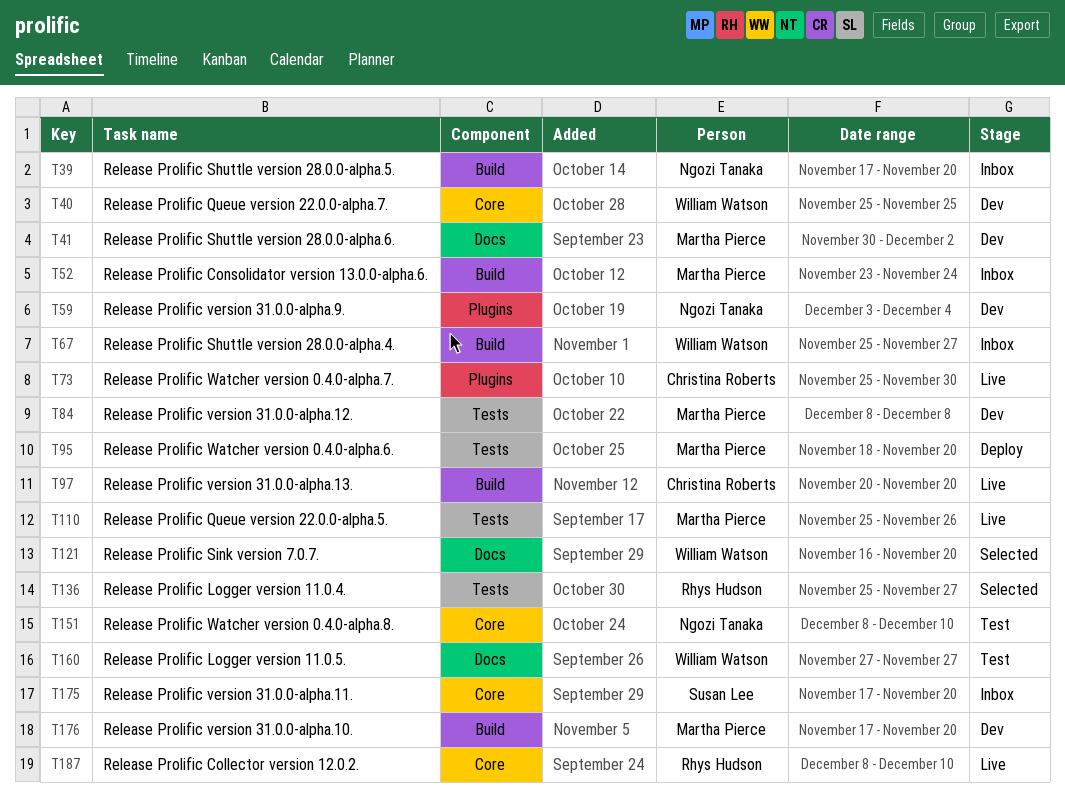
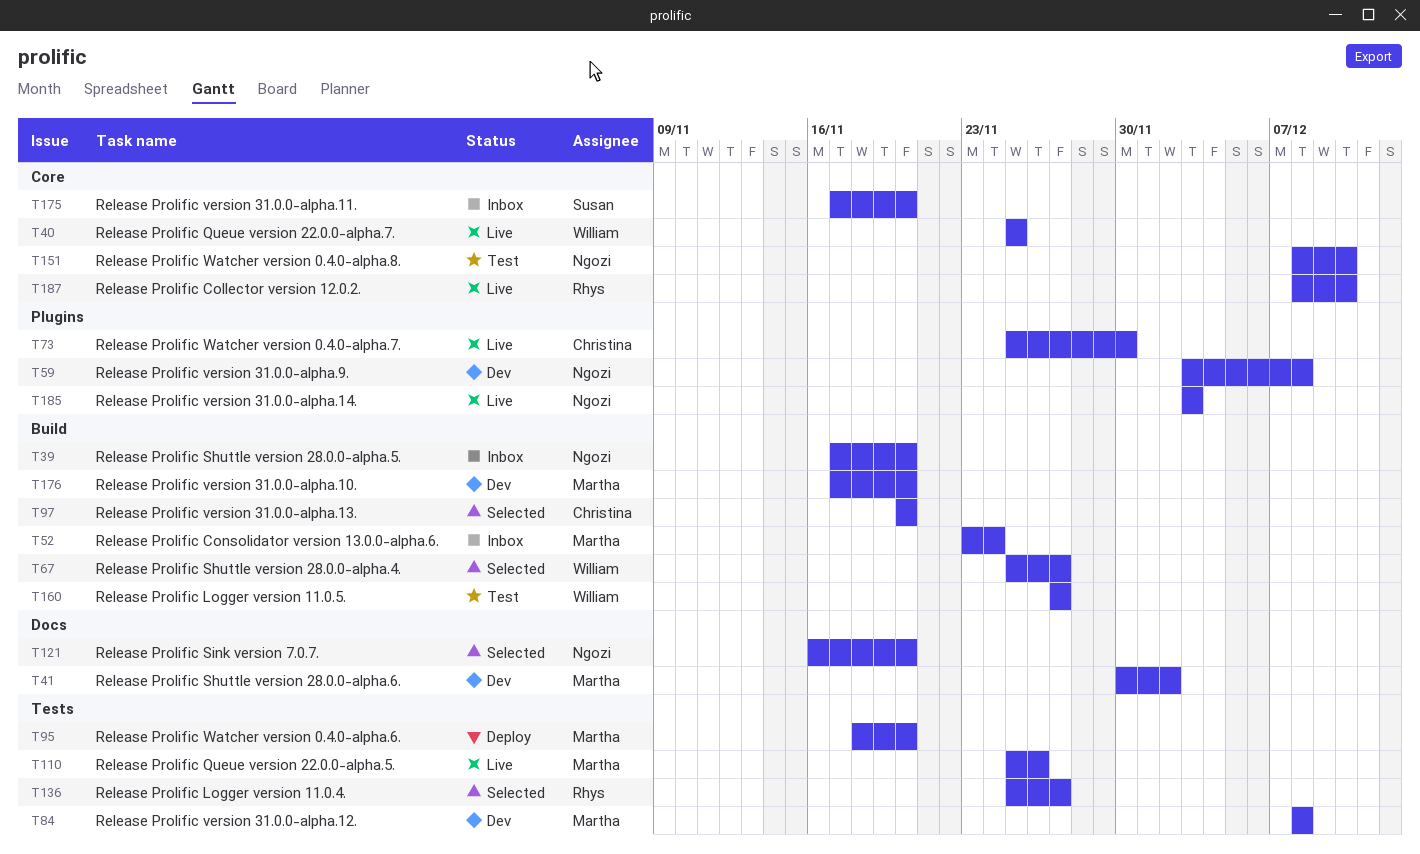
T40, status: Dev -> Live
T59, due: Dec 4 -> Dec 8
T67, status: Inbox -> Selected
T97, status: Live -> Selected
T121, owner: William Watson -> Ngozi Tanaka
T160, label: Docs -> Build
T185: none -> present

